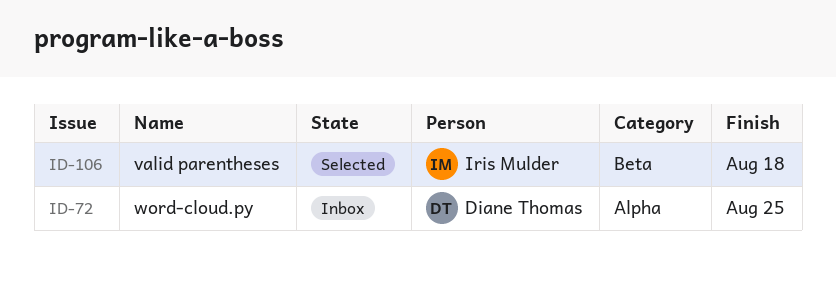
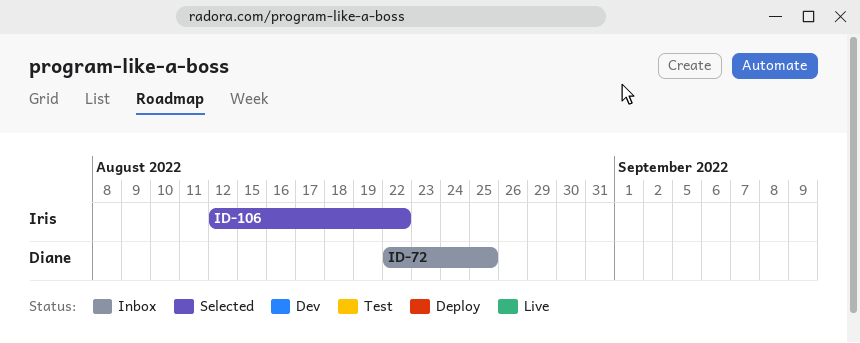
ID-106, due: Aug 18 -> Aug 22

